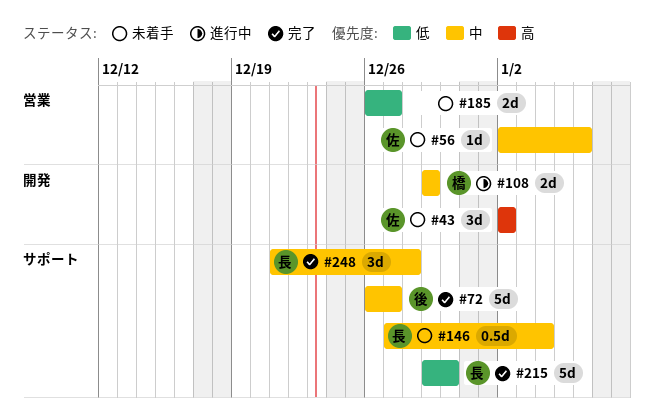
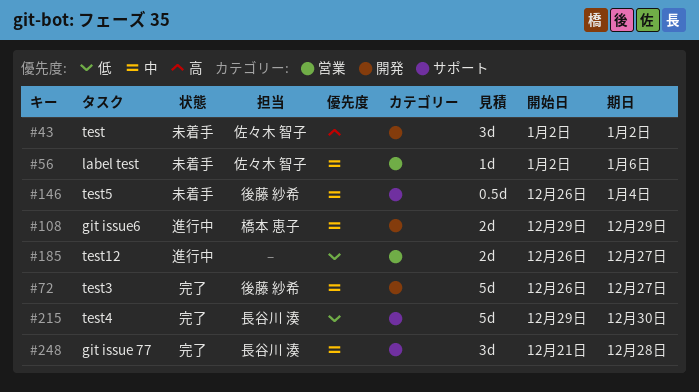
#72, label: サポート -> 開発
#146, owner: 長谷川 湊 -> 後藤 紗希
#146, start: Dec 27 -> Dec 26
#185, status: 未着手 -> 進行中

